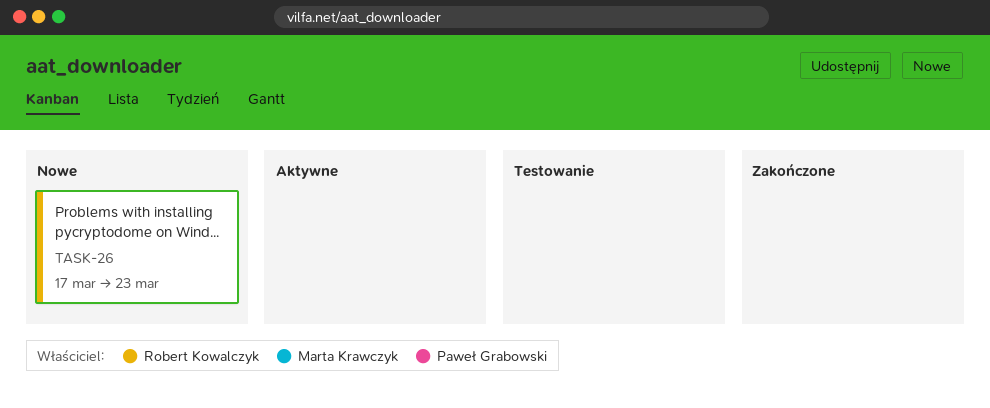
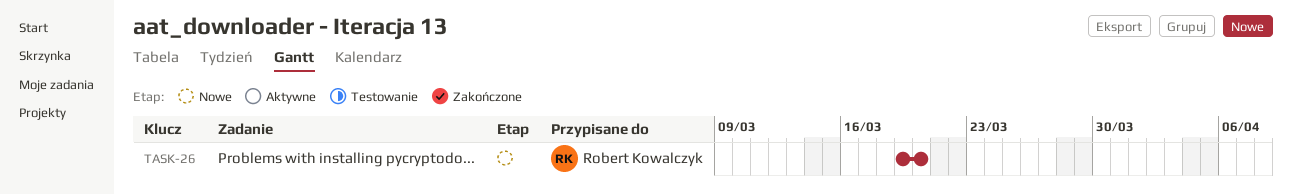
TASK-26, start: Mar 17 -> Mar 19
TASK-26, due: Mar 23 -> Mar 20

